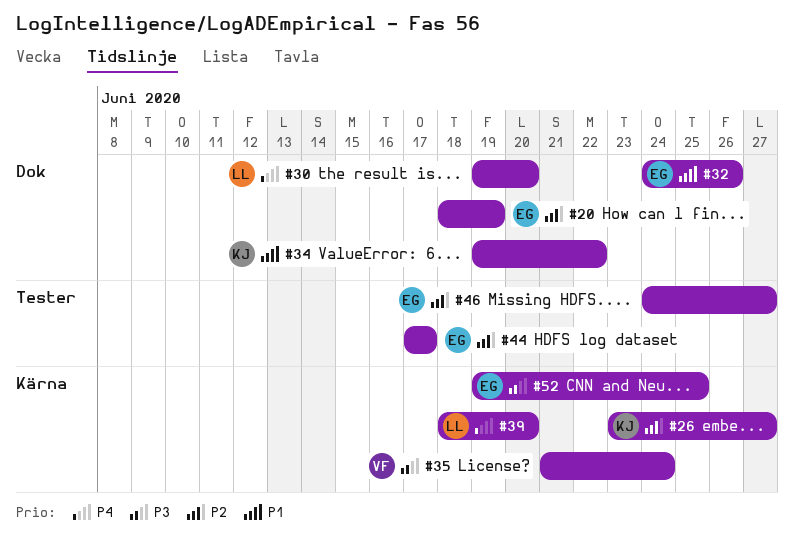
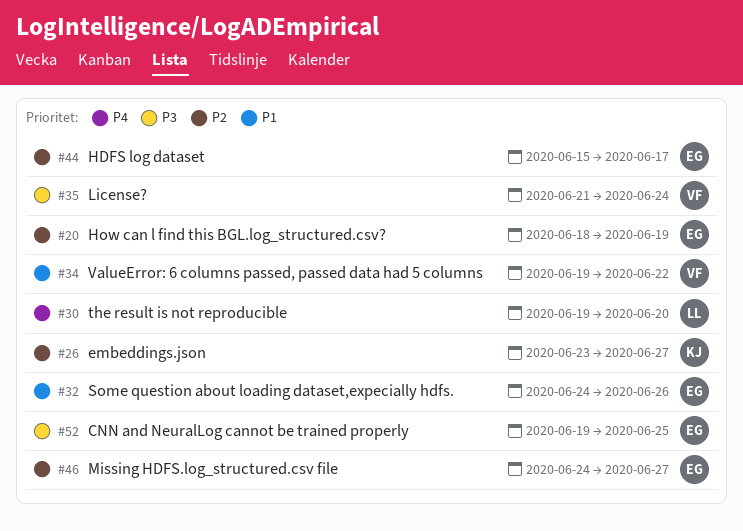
#34, owner: KJ -> VF
#39: present -> none
#44, start: Jun 17 -> Jun 15

